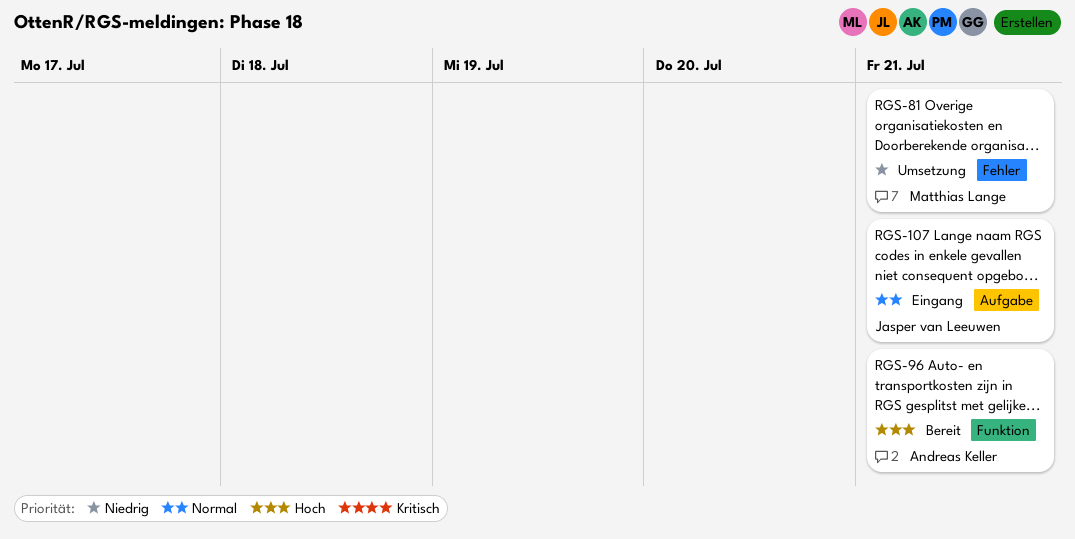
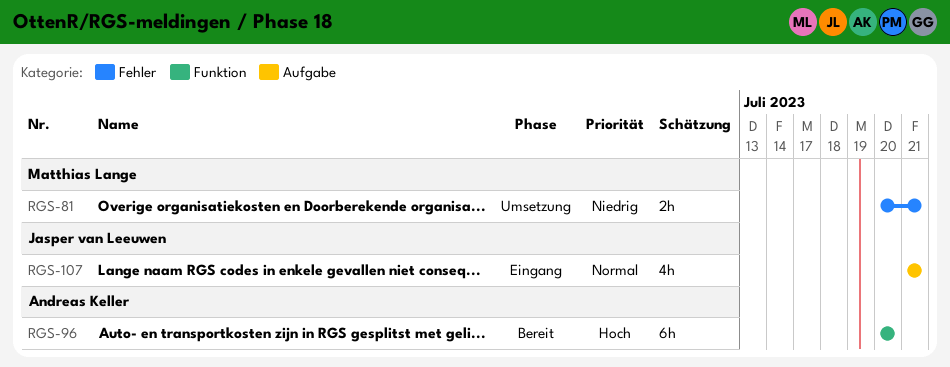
RGS-96, due: Jul 21 -> Jul 20

